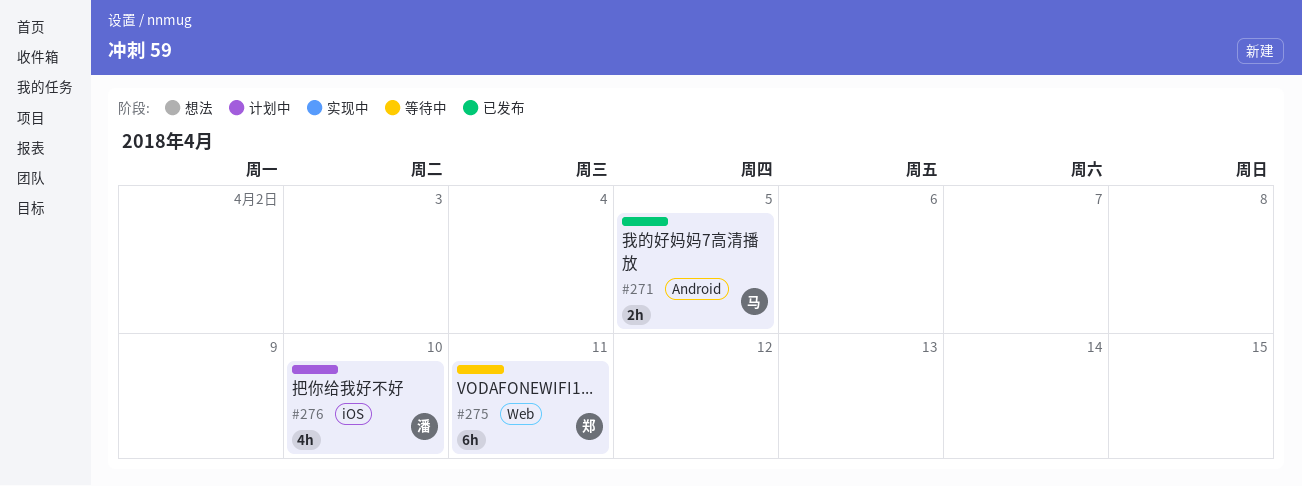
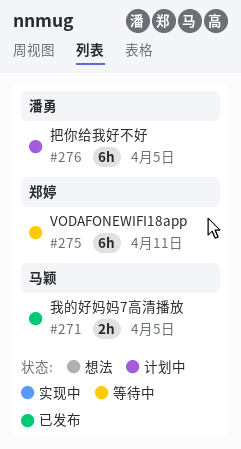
#276, estimate: 4h -> 6h
#276, due: Apr 10 -> Apr 5

